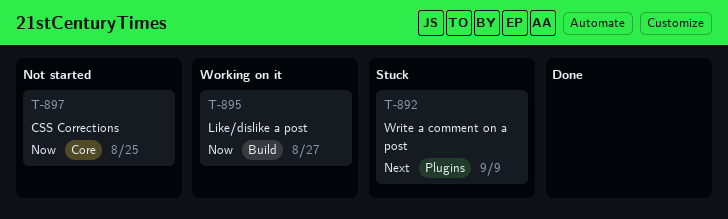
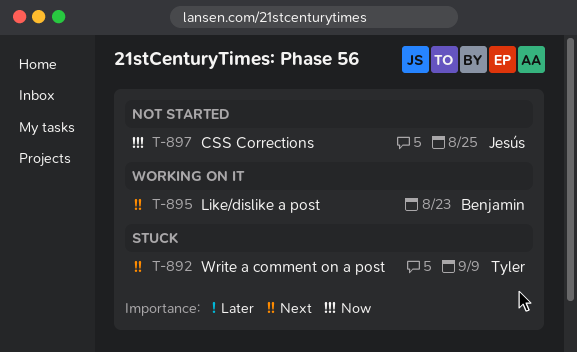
T-895, priority: Now -> Next
T-895, due: Aug 27 -> Aug 23

